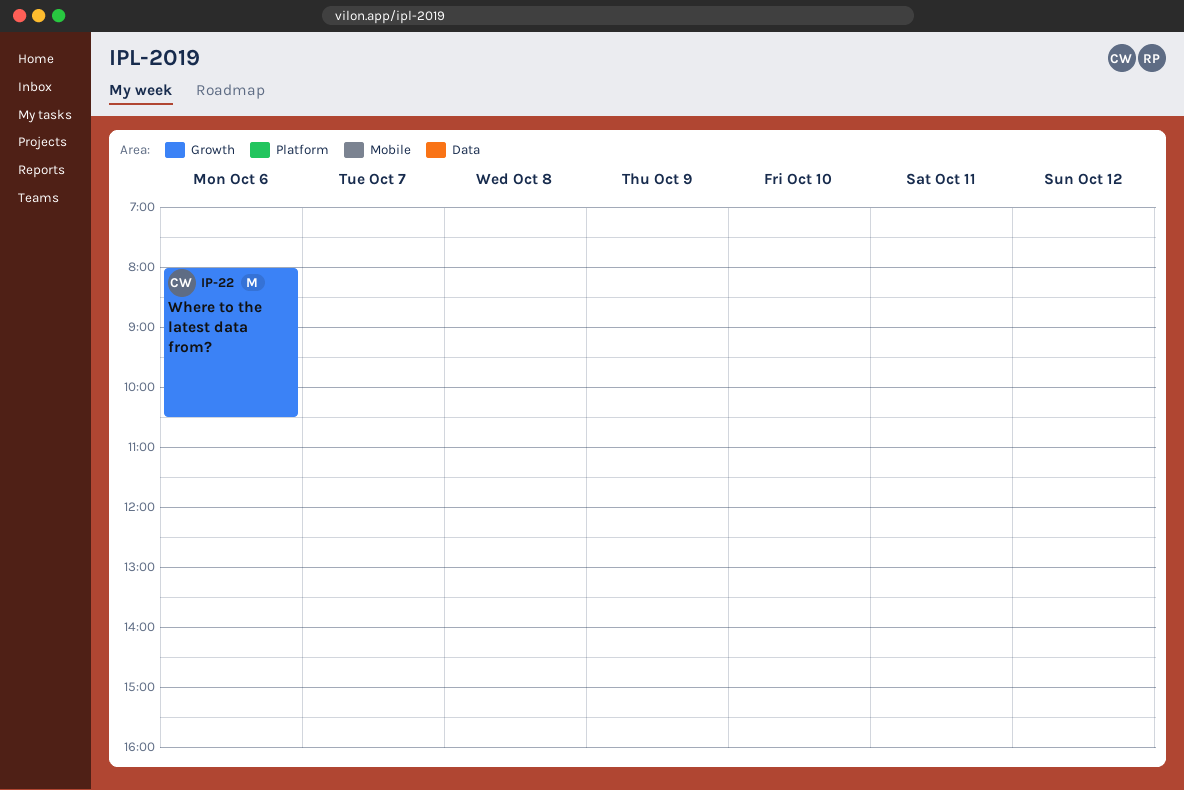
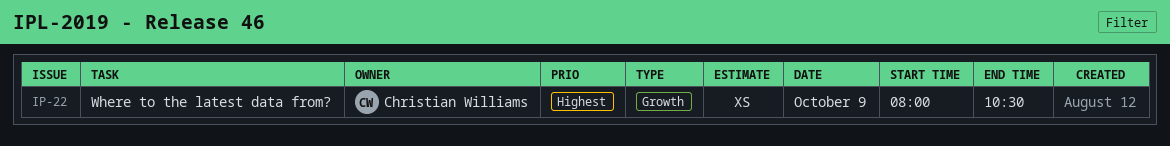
IP-22, estimate: M -> XS
IP-22, day: Oct 6 -> Oct 9

